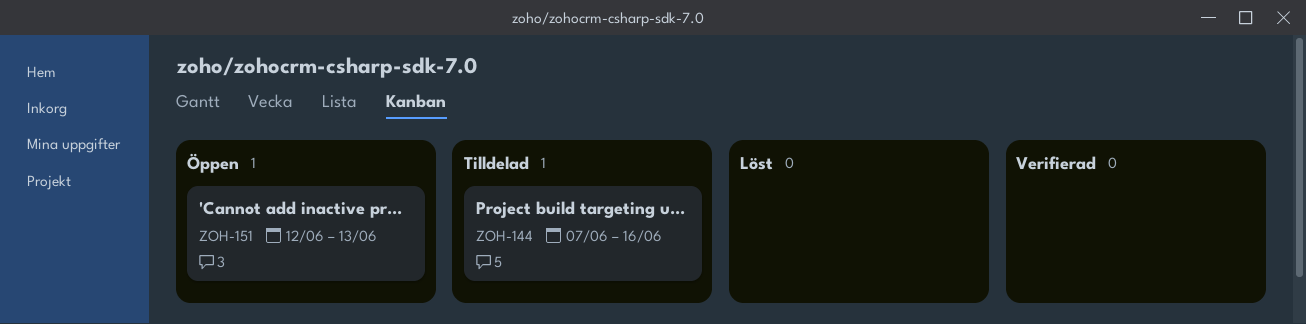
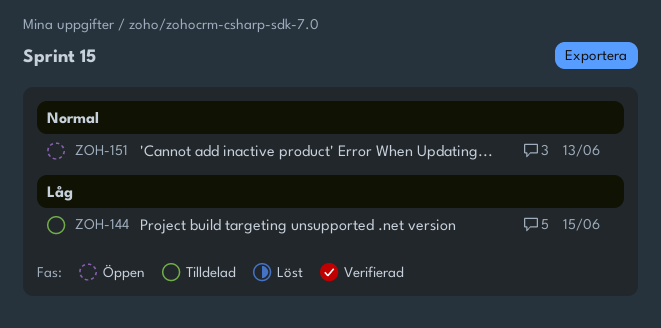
ZOH-144, due: Jun 16 -> Jun 15

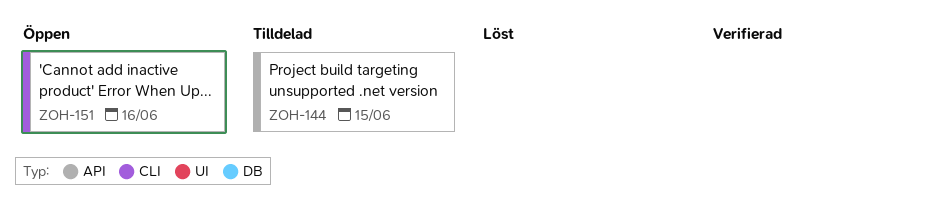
ZOH-151, due: Jun 13 -> Jun 16

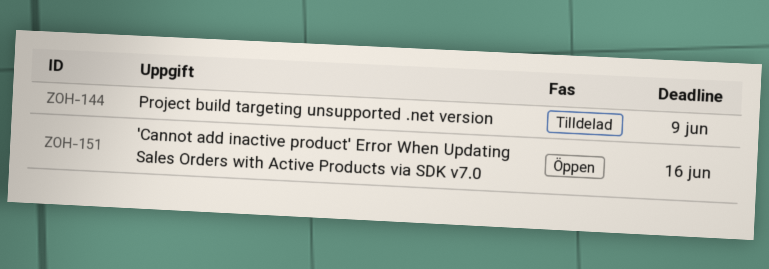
ZOH-144, due: Jun 15 -> Jun 9

